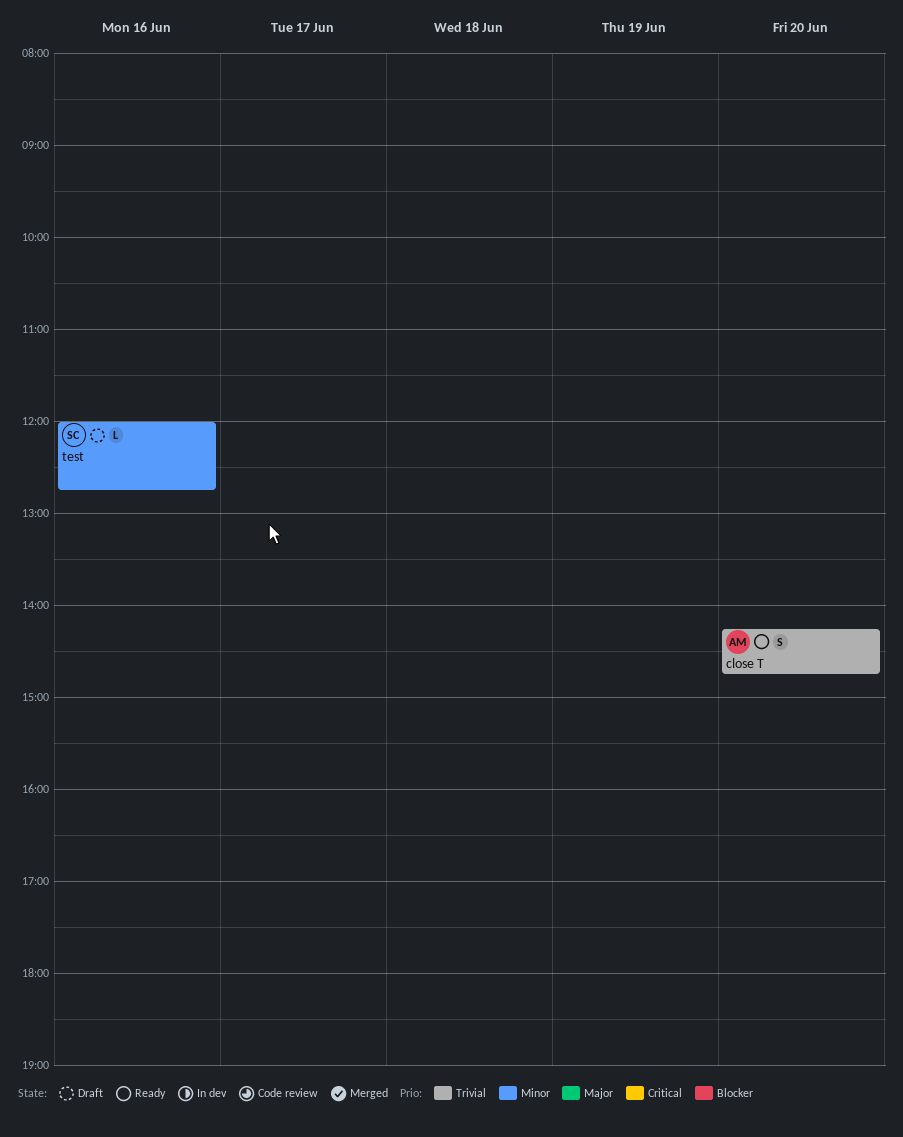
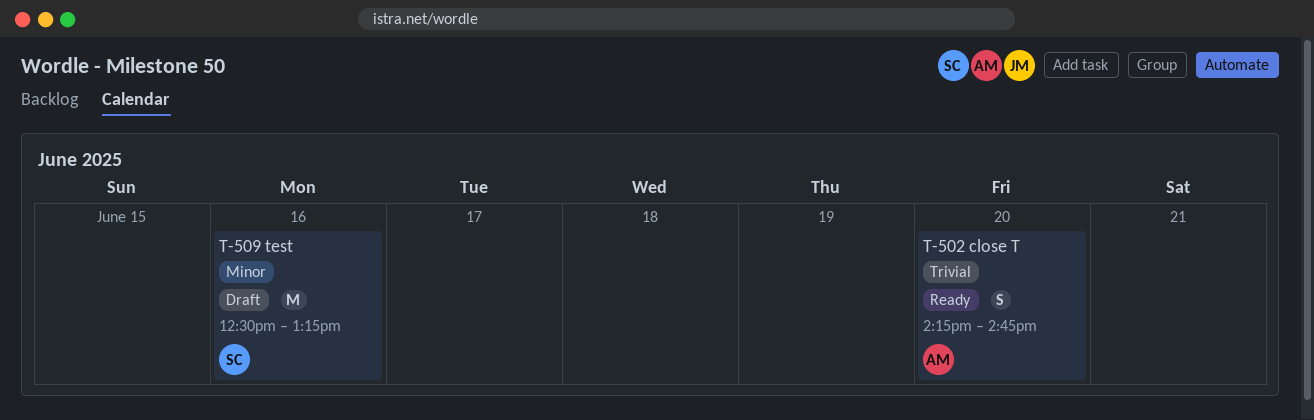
test, estimate: L -> M
test, begins: 12:00 -> 12:30
test, ends: 12:45 -> 13:15

